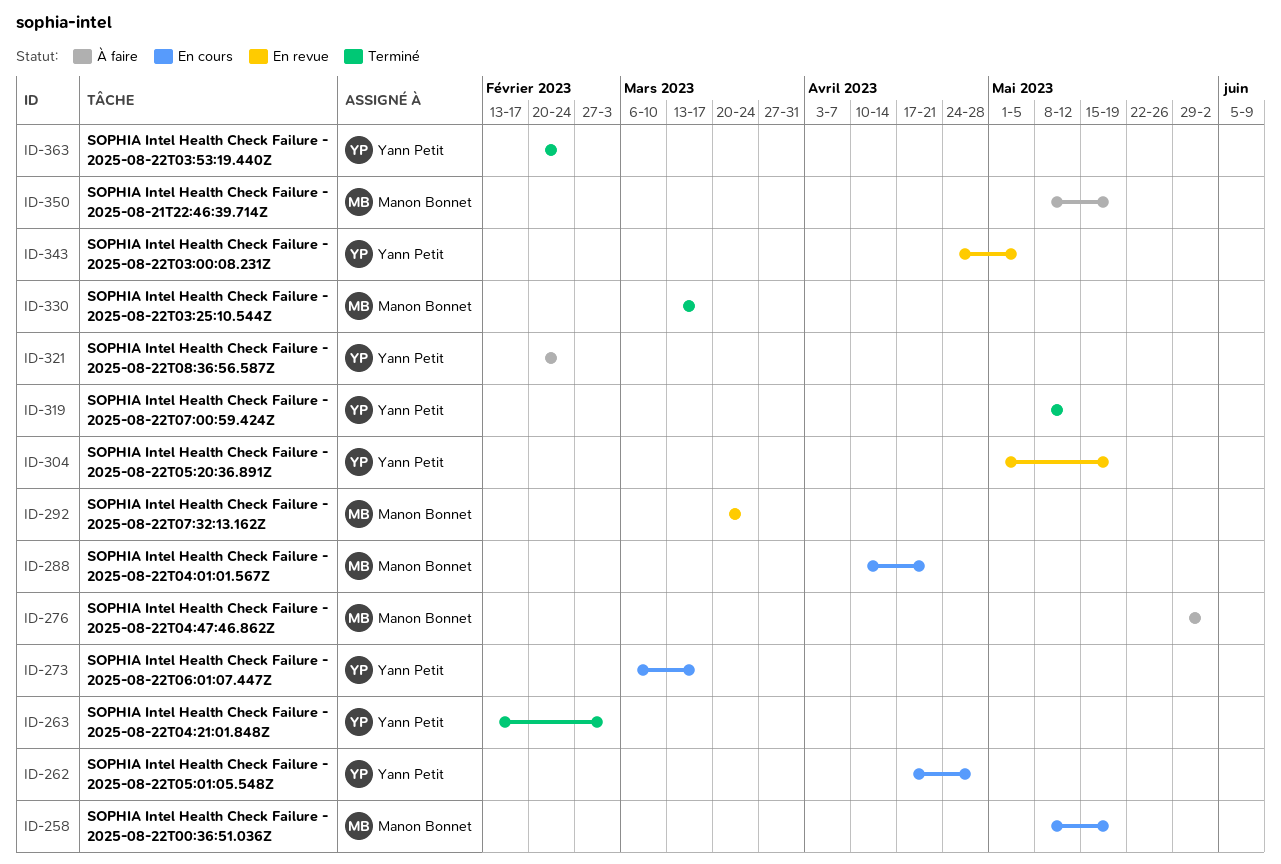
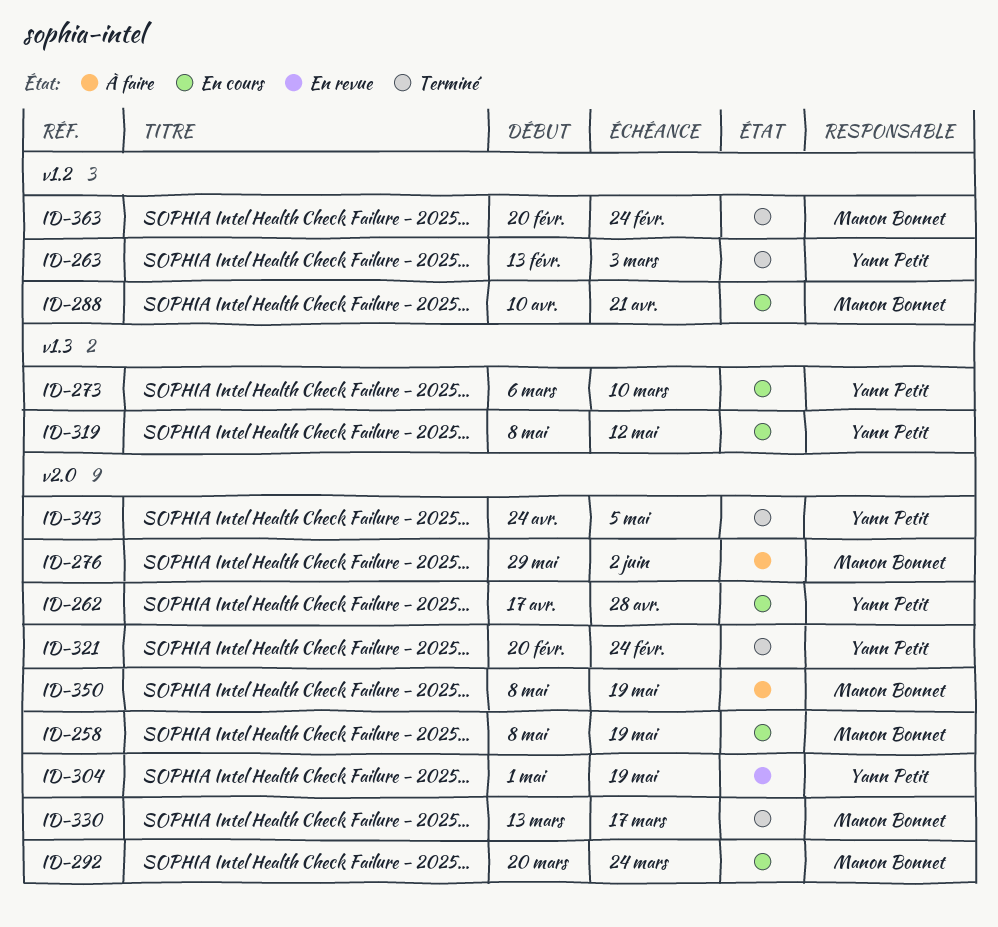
ID-273, due: Mar 17 -> Mar 10
ID-292, status: En revue -> En cours
ID-319, status: Terminé -> En cours
ID-321, status: À faire -> Terminé
ID-343, status: En revue -> Terminé
ID-363, owner: Yann Petit -> Manon Bonnet

